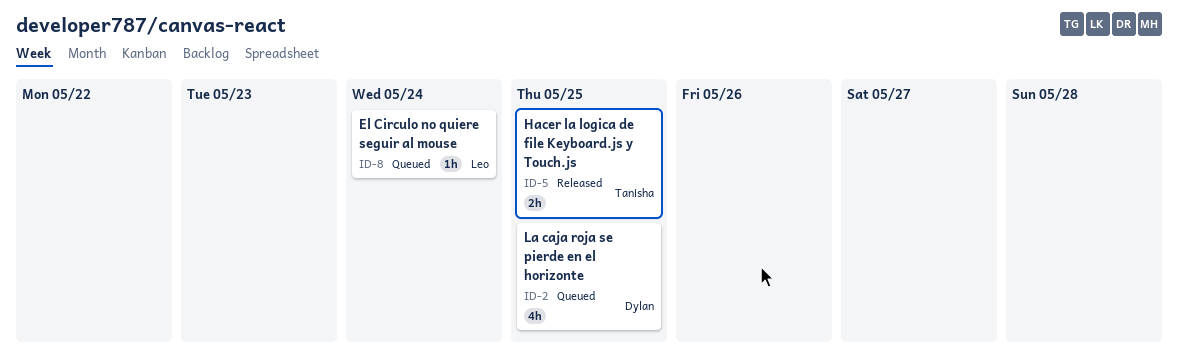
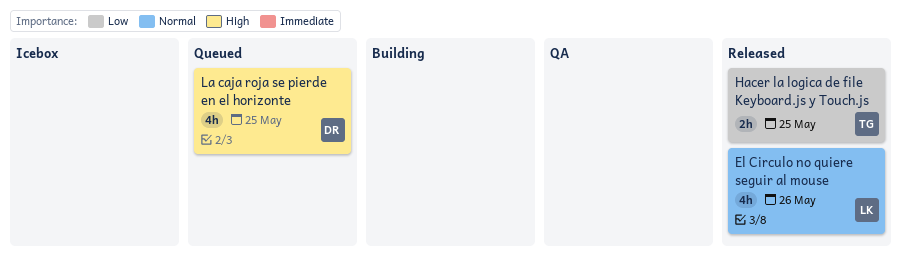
El Circulo no quiere seguir al mouse, status: Queued -> Released
El Circulo no quiere seguir al mouse, estimate: 1h -> 4h
El Circulo no quiere seguir al mouse, due: May 24 -> May 26

